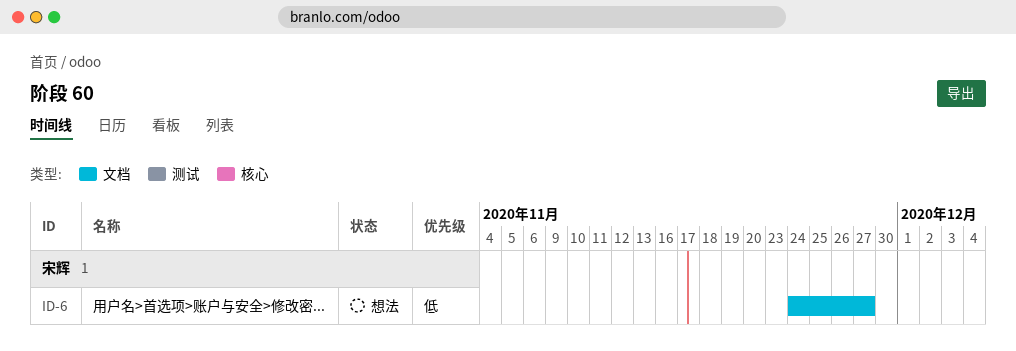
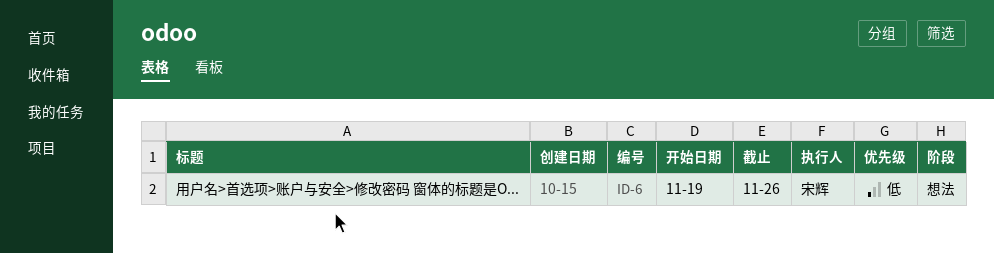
ID-6, start: Nov 24 -> Nov 19
ID-6, due: Nov 27 -> Nov 26

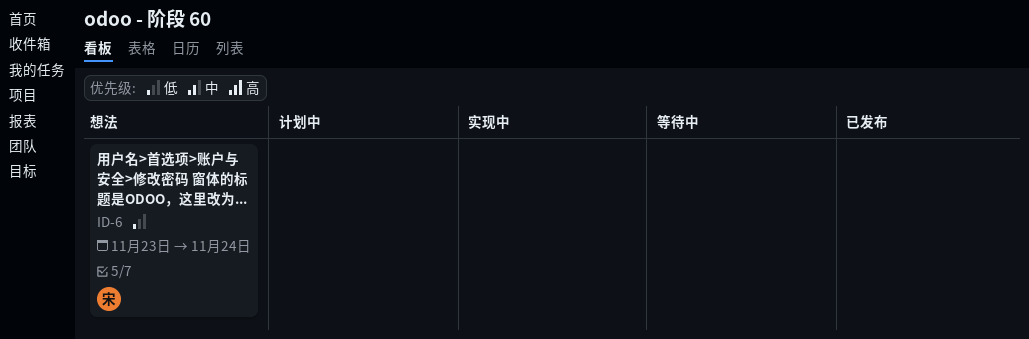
ID-6, start: Nov 19 -> Nov 23
ID-6, due: Nov 26 -> Nov 24

